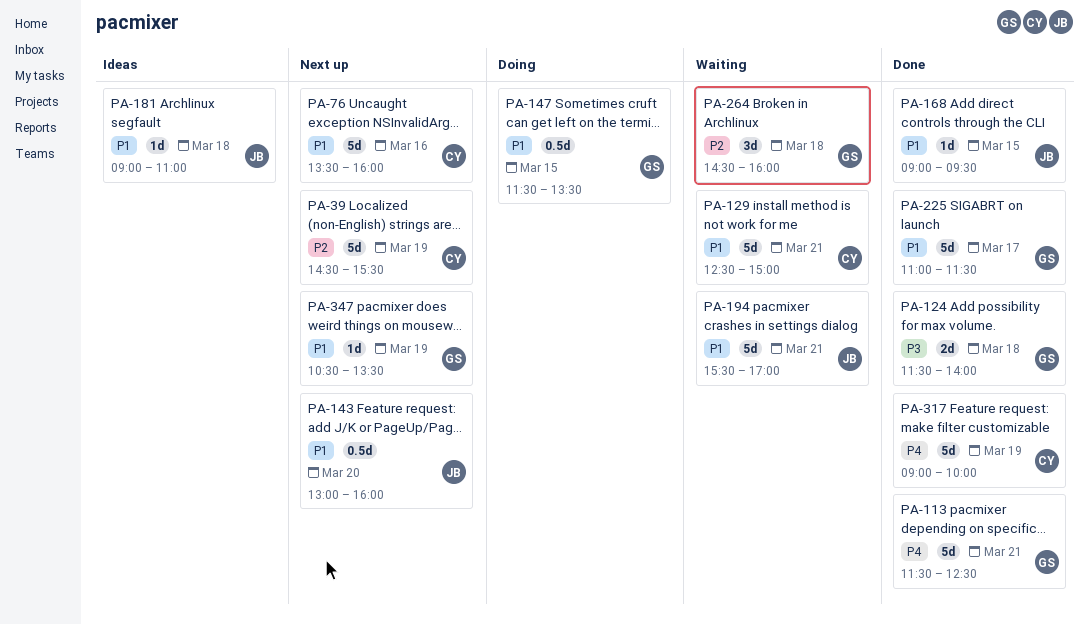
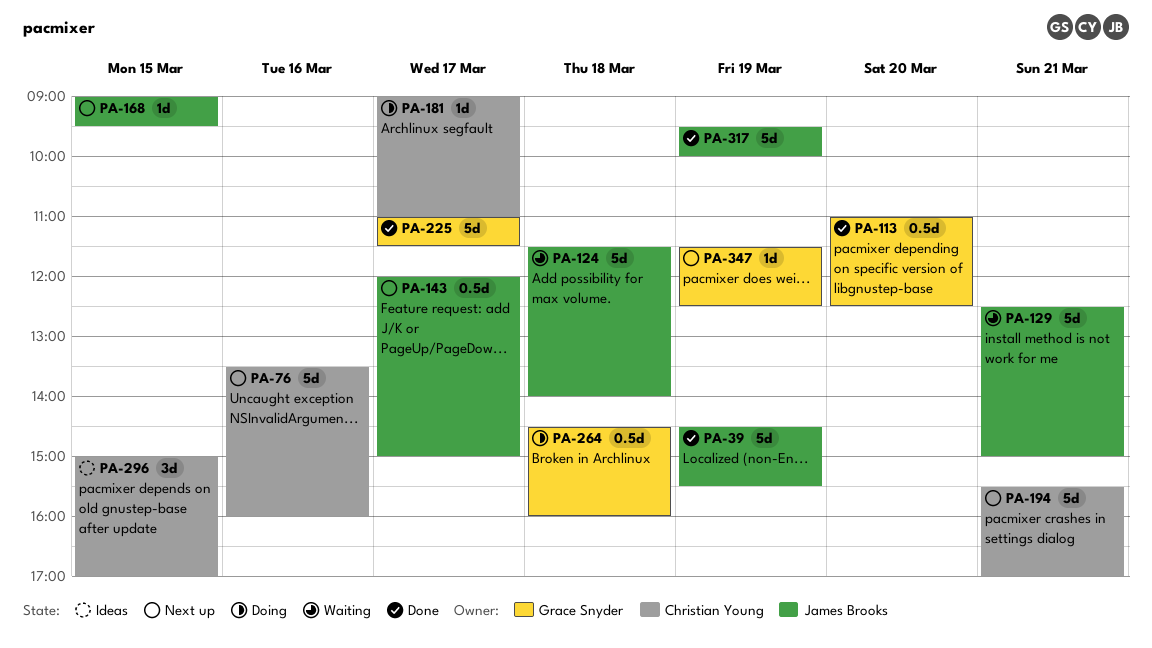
PA-39, status: Next up -> Done
PA-39, owner: Christian Young -> James Brooks
PA-113, estimate: 5d -> 0.5d
PA-113, day: Mar 21 -> Mar 20
PA-113, begins: 11:30 -> 11:00
PA-124, status: Done -> Waiting
PA-124, owner: Grace Snyder -> James Brooks
PA-124, estimate: 2d -> 5d
PA-129, owner: Christian Young -> James Brooks
PA-143, day: Mar 20 -> Mar 17
PA-143, begins: 13:00 -> 12:00
PA-143, ends: 16:00 -> 15:00
PA-147: present -> none
PA-168, status: Done -> Next up
PA-181, status: Ideas -> Doing
PA-181, owner: James Brooks -> Christian Young
PA-181, day: Mar 18 -> Mar 17
PA-194, status: Waiting -> Next up
PA-194, owner: James Brooks -> Christian Young
PA-264, status: Waiting -> Doing
PA-264, estimate: 3d -> 0.5d
PA-296: none -> present
PA-317, owner: Christian Young -> James Brooks
PA-317, begins: 09:00 -> 09:30
PA-347, begins: 10:30 -> 11:30
PA-347, ends: 13:30 -> 12:30

